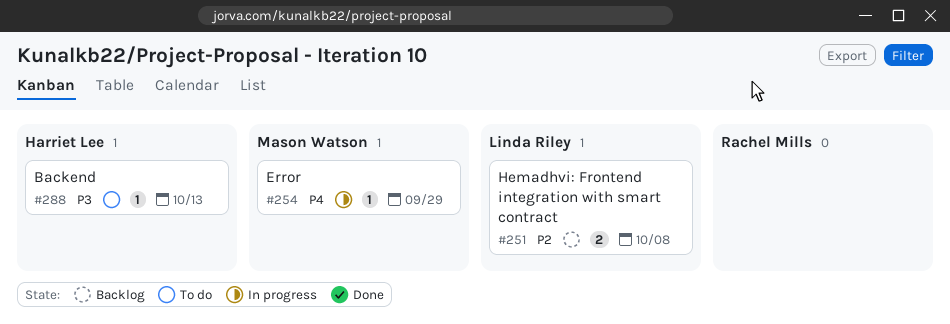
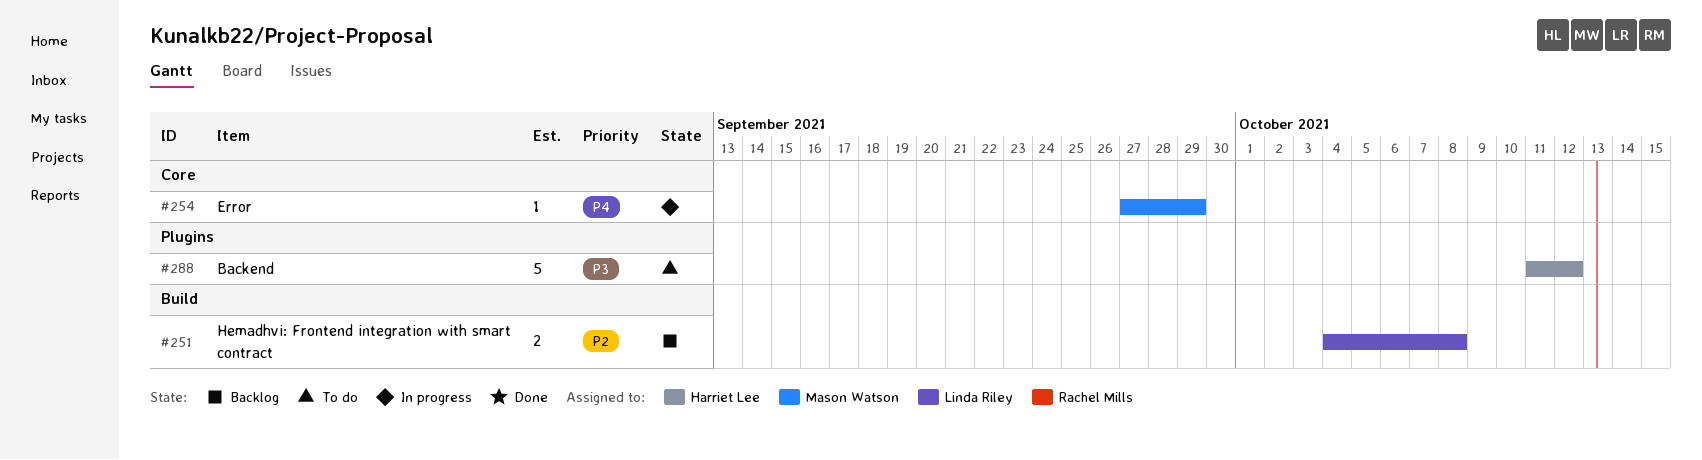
#288, estimate: 1 -> 5
#288, due: Oct 13 -> Oct 12

